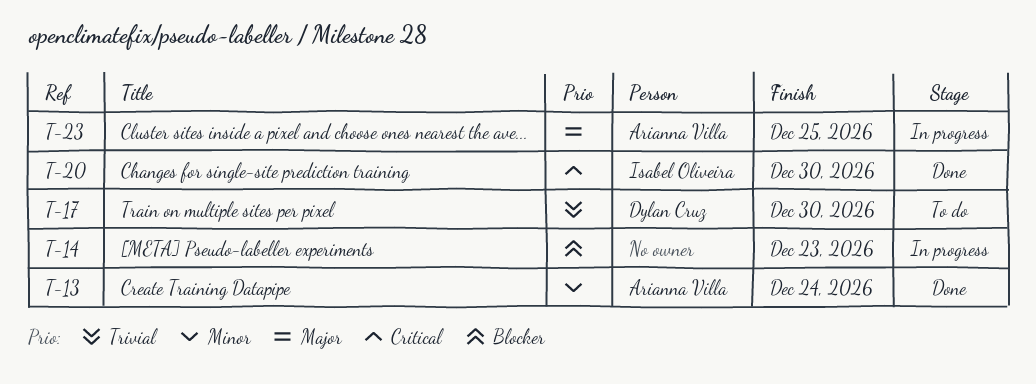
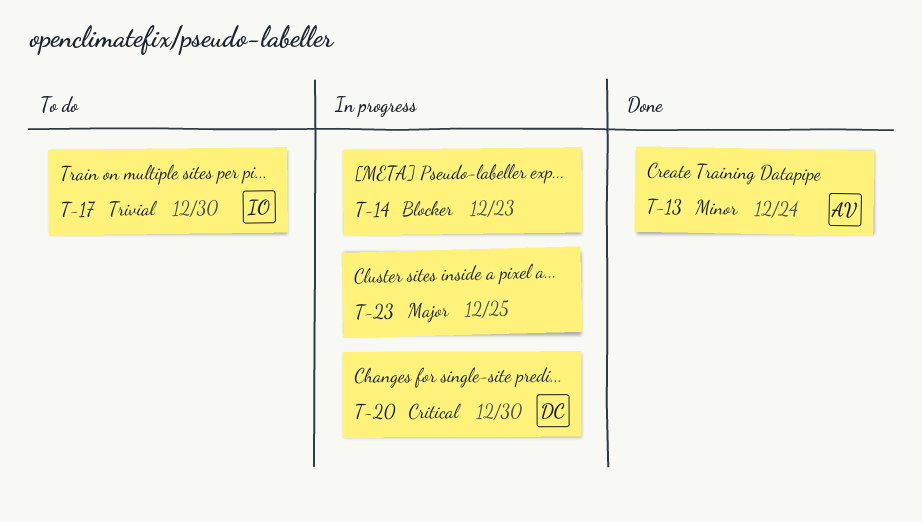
T-17, owner: Dylan Cruz -> Isabel Oliveira
T-20, status: Done -> In progress
T-20, owner: Isabel Oliveira -> Dylan Cruz
T-23, owner: Arianna Villa -> none

